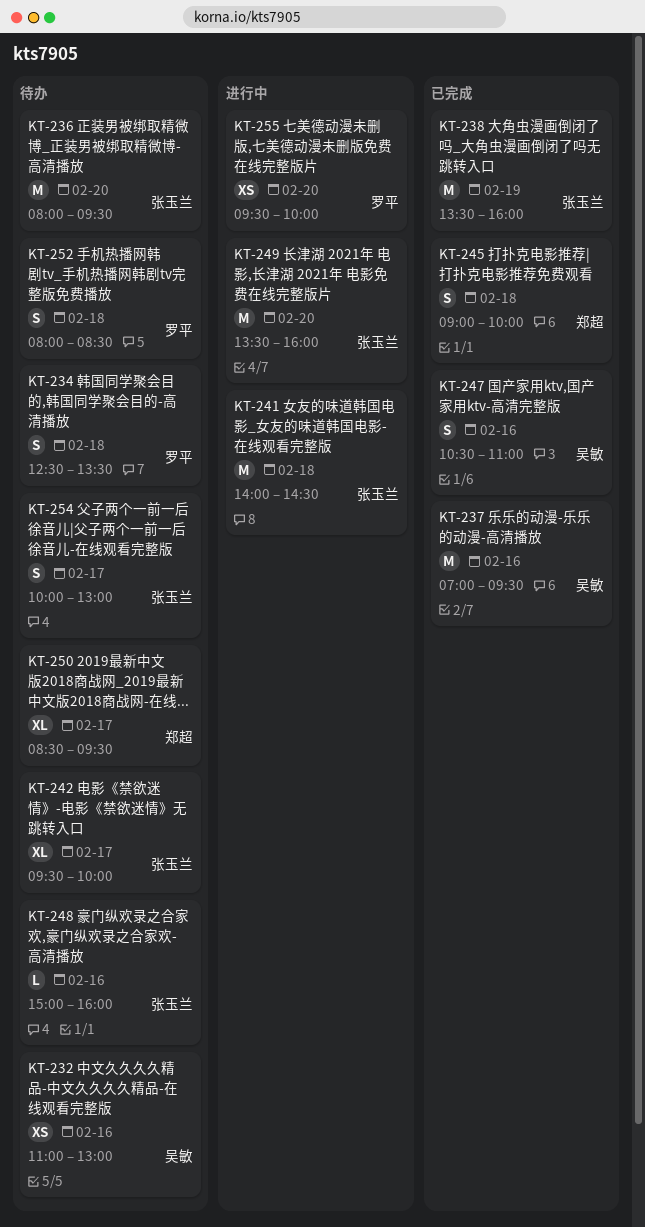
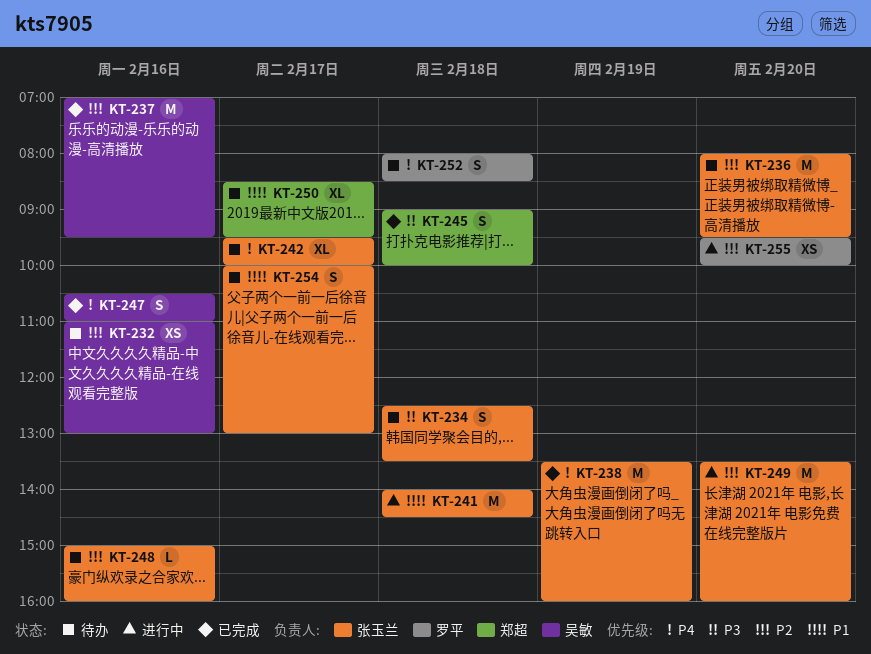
KT-234, owner: 罗平 -> 张玉兰

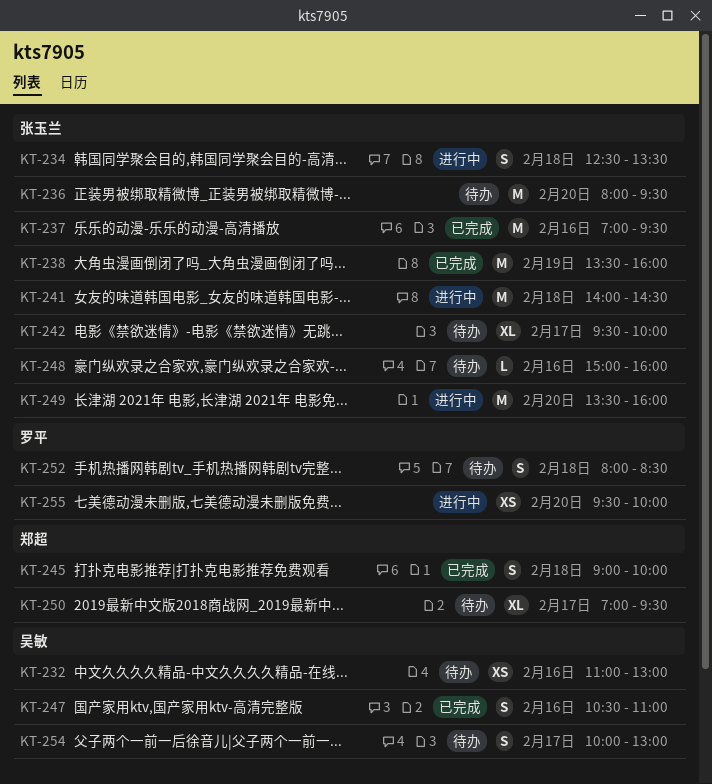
KT-234, status: 待办 -> 进行中
KT-237, owner: 吴敏 -> 张玉兰
KT-250, begins: 08:30 -> 07:00
KT-254, owner: 张玉兰 -> 吴敏

